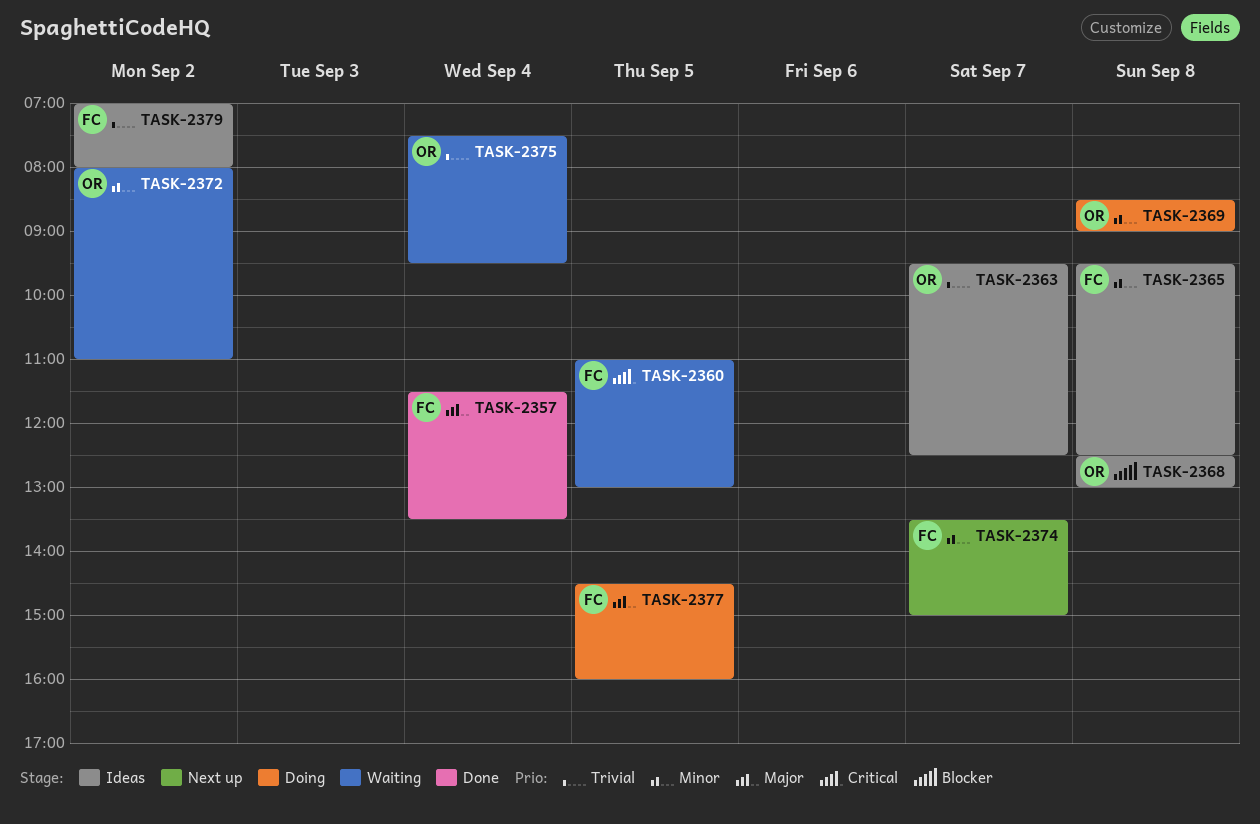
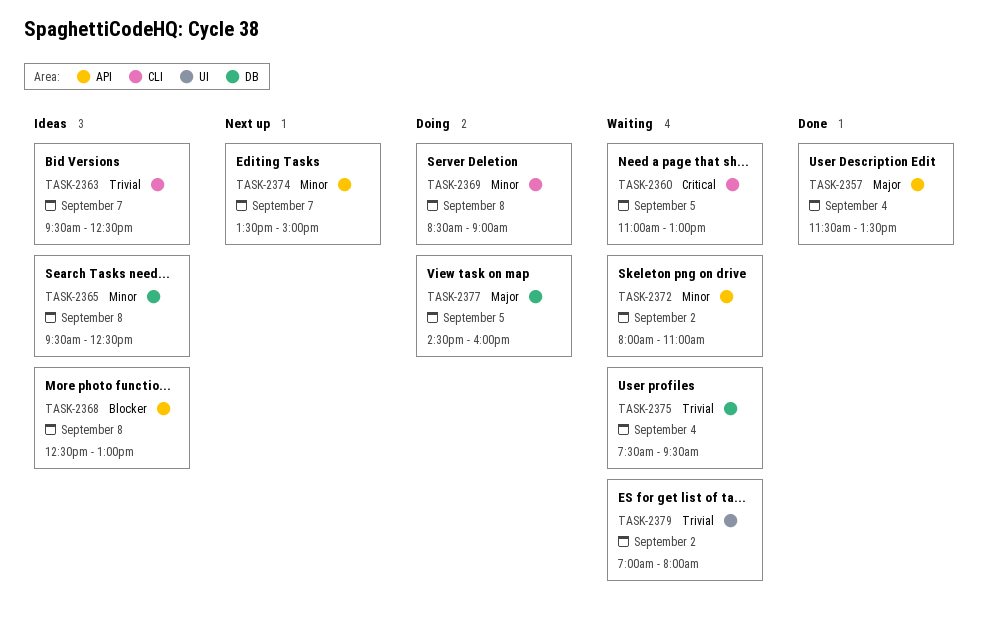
TASK-2379, status: Ideas -> Waiting

